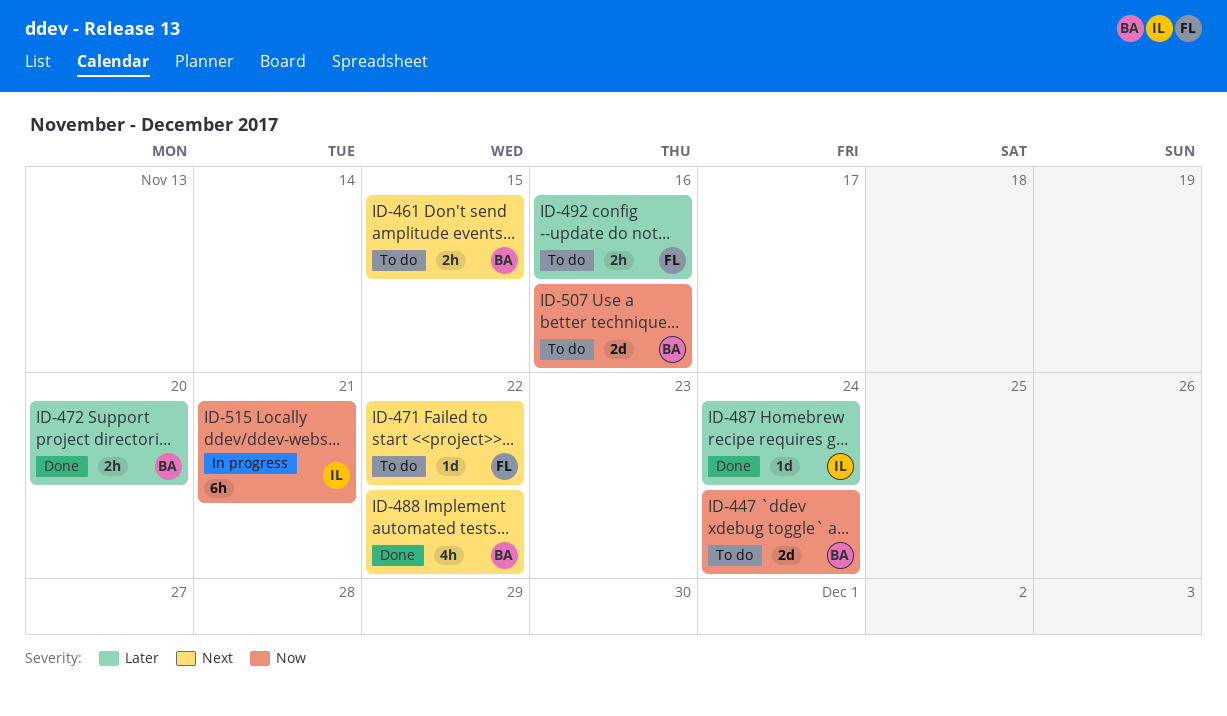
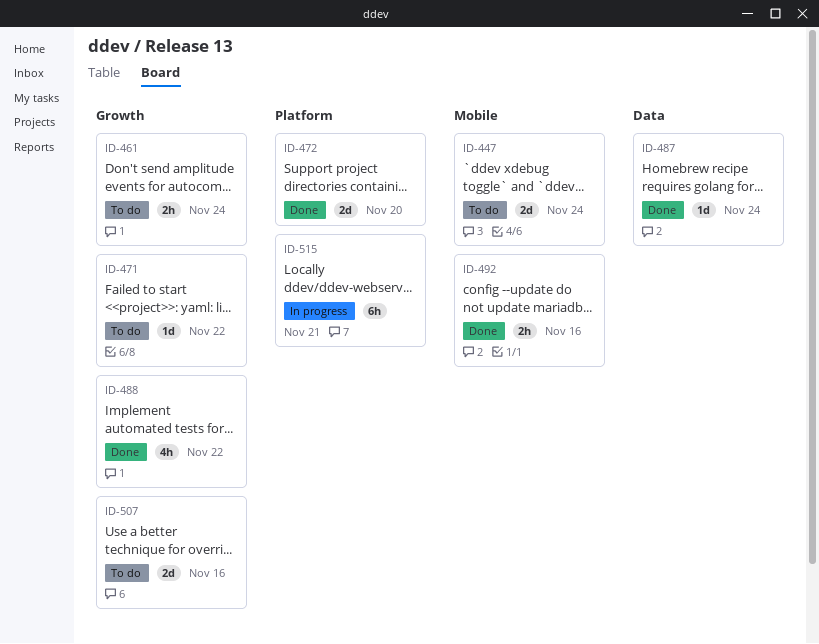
ID-461, due: Nov 15 -> Nov 24
ID-472, estimate: 2h -> 2d
ID-492, status: To do -> Done

